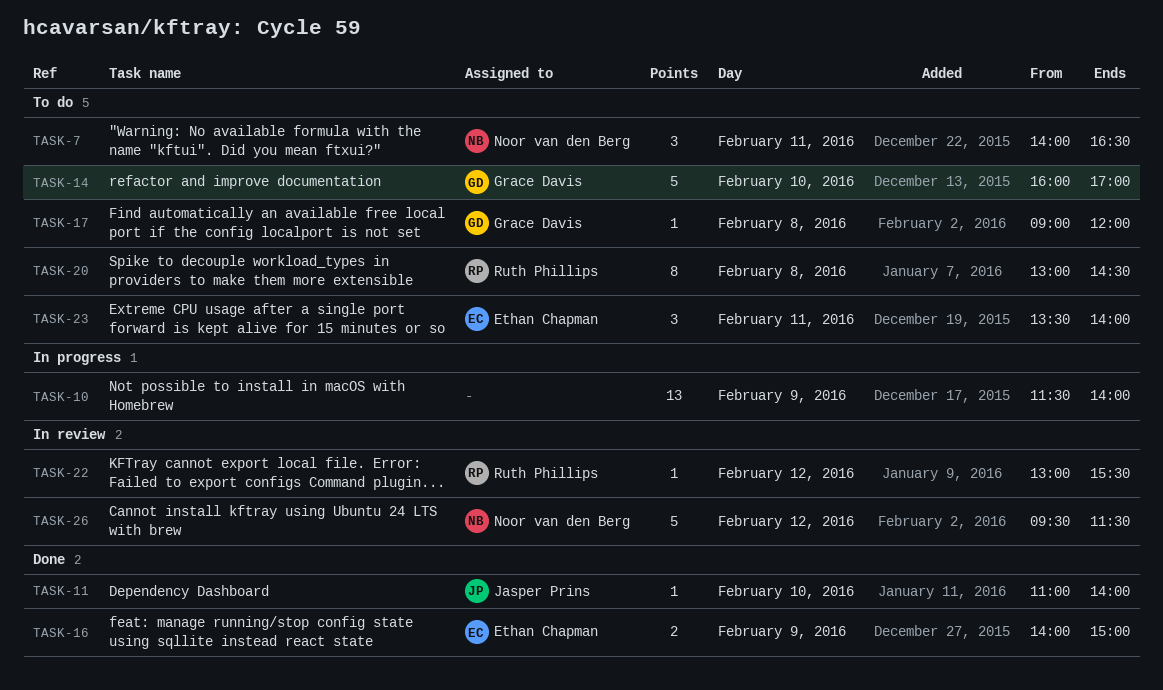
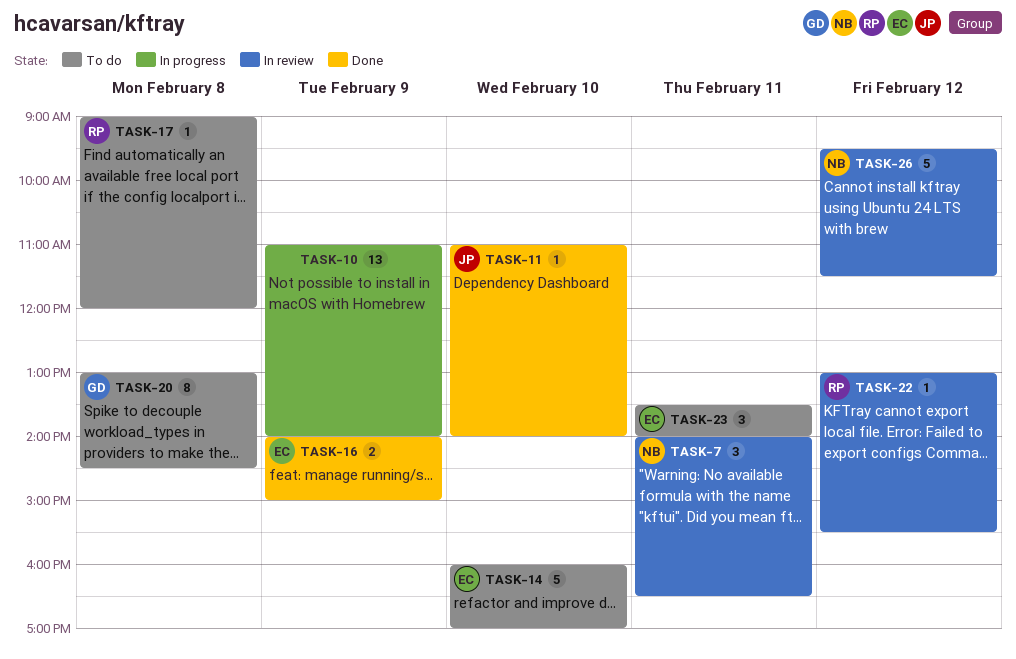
TASK-7, status: To do -> In review
TASK-10, begins: 11:30 -> 11:00
TASK-14, owner: Grace Davis -> Ethan Chapman
TASK-17, owner: Grace Davis -> Ruth Phillips
TASK-20, owner: Ruth Phillips -> Grace Davis

